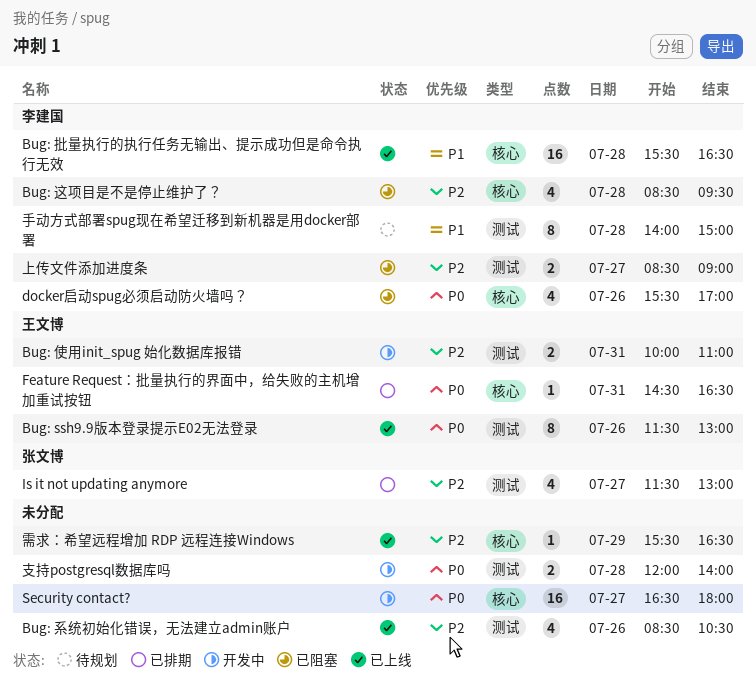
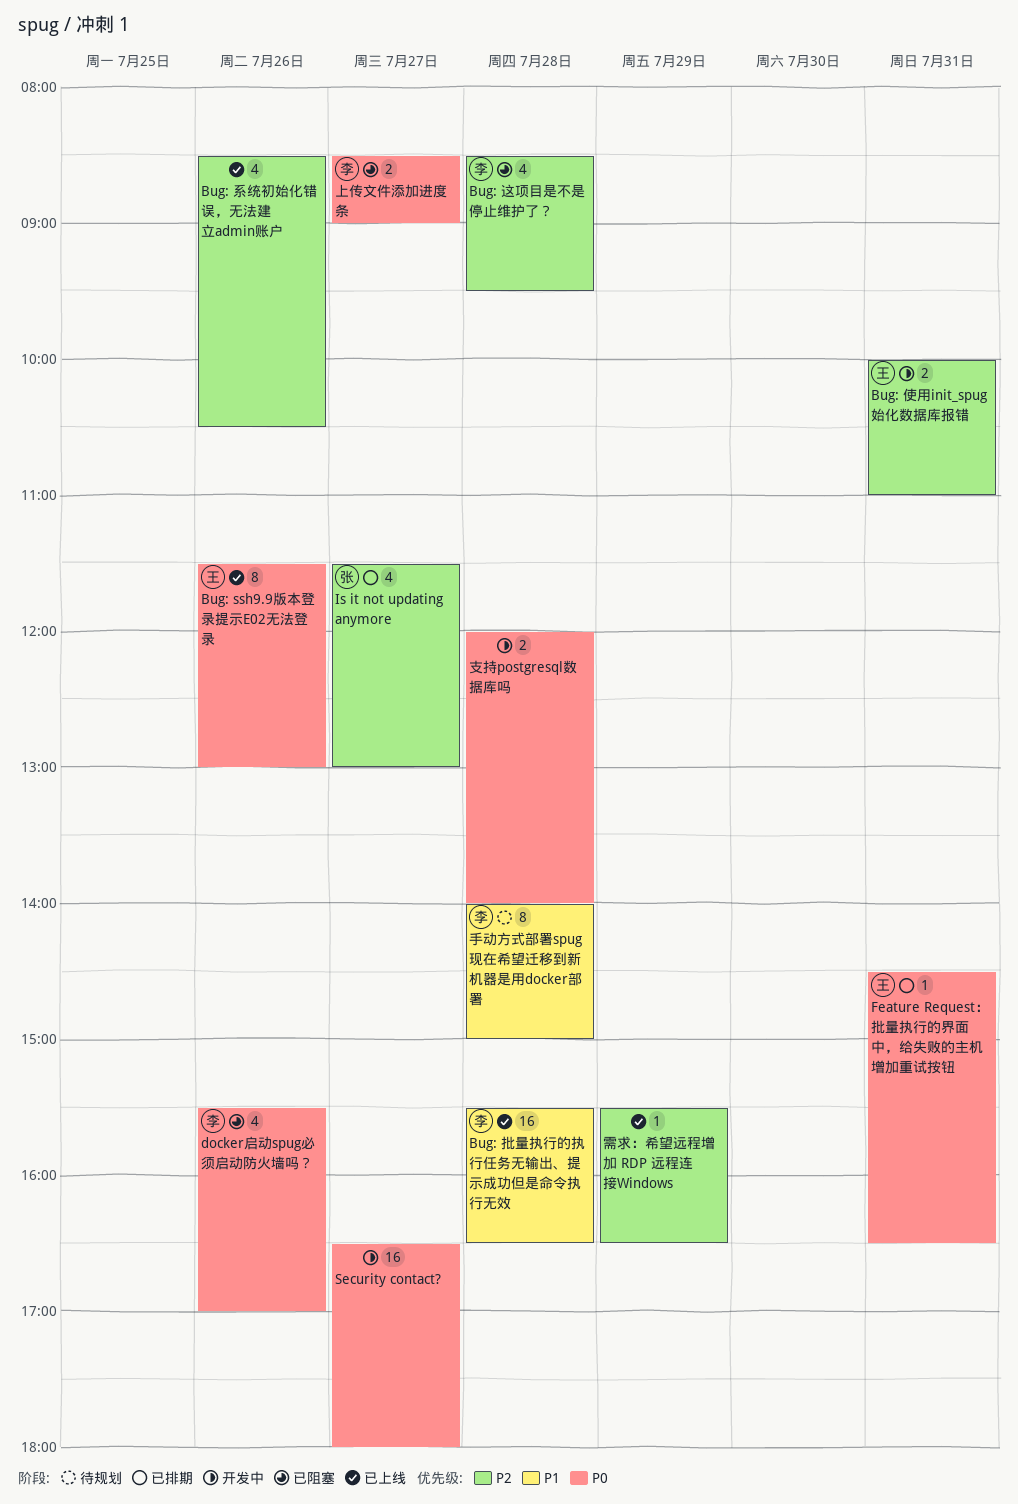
上传文件添加进度条, priority: P2 -> P0

